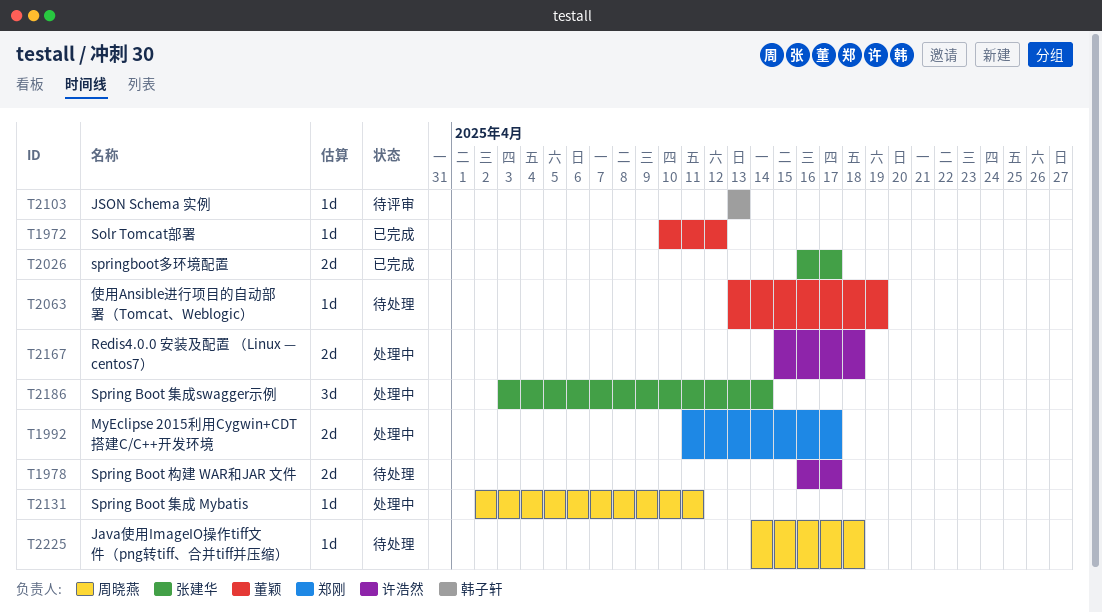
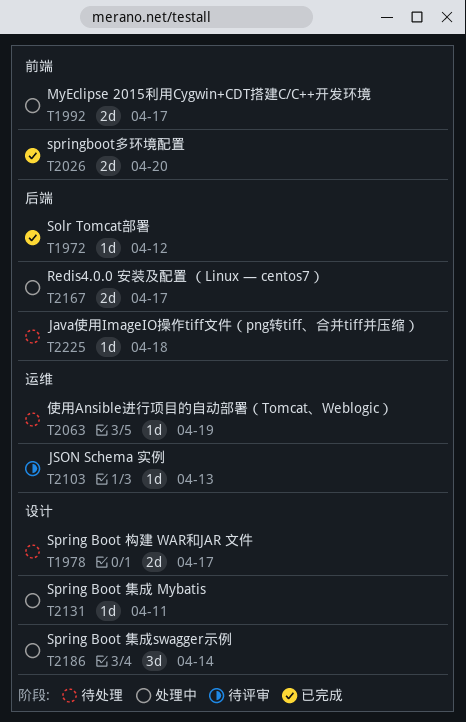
T2026, due: Apr 17 -> Apr 20
T2167, due: Apr 18 -> Apr 17

